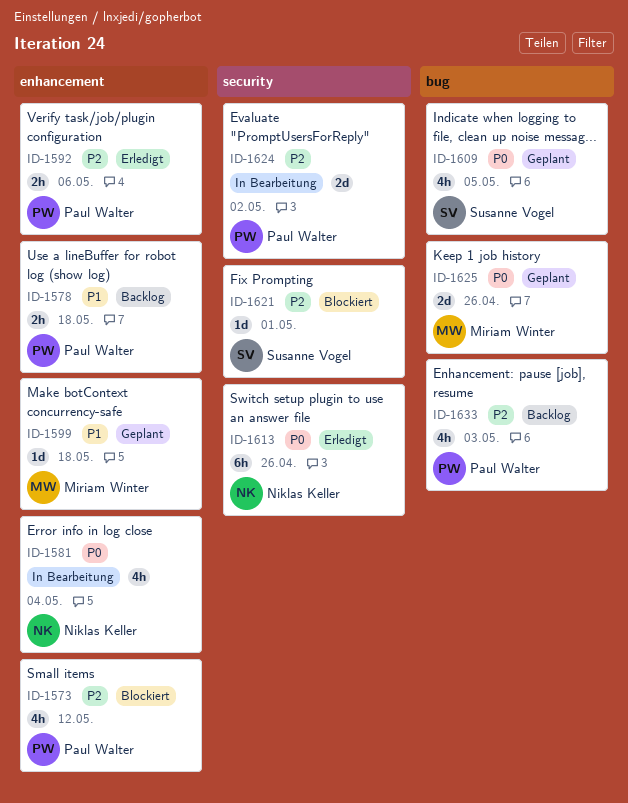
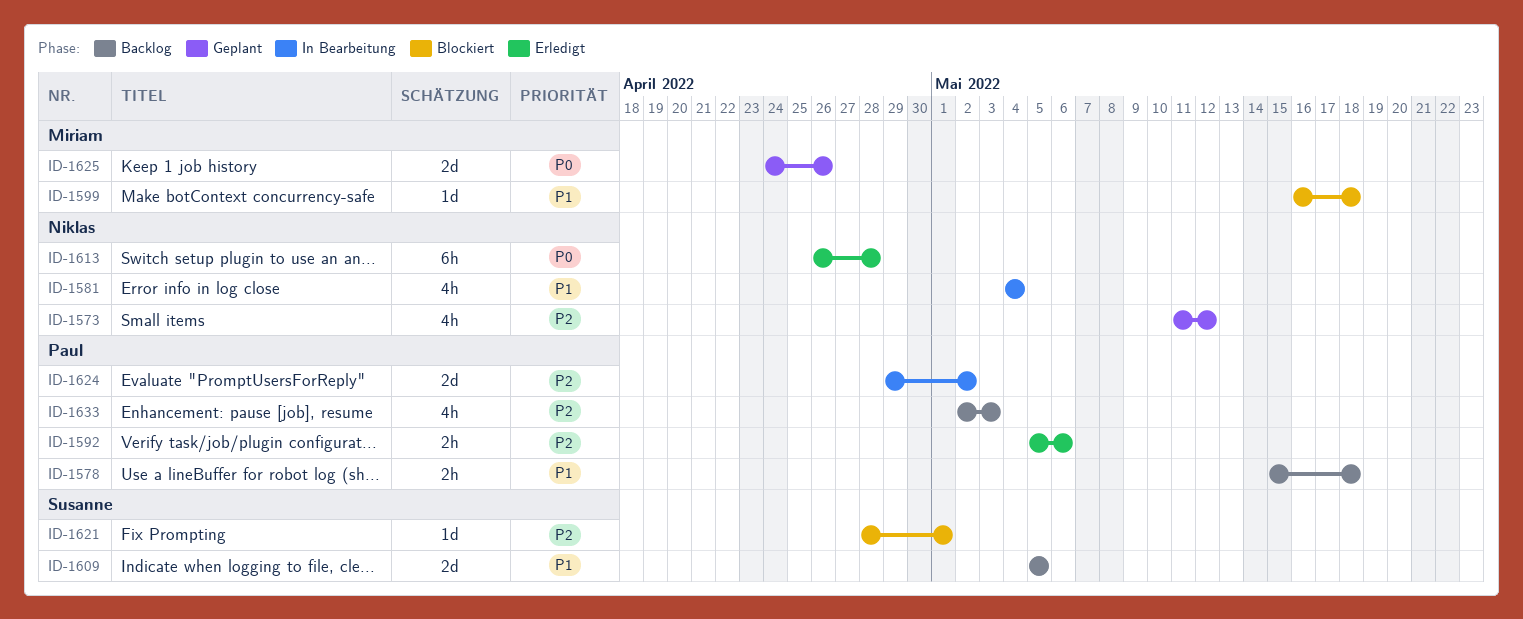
ID-1573, status: Blockiert -> Geplant
ID-1573, owner: Paul Walter -> Niklas Keller
ID-1581, priority: P0 -> P1
ID-1599, status: Geplant -> Blockiert
ID-1609, status: Geplant -> Backlog
ID-1609, priority: P0 -> P1
ID-1609, estimate: 4h -> 2d
ID-1613, due: Apr 26 -> Apr 28

